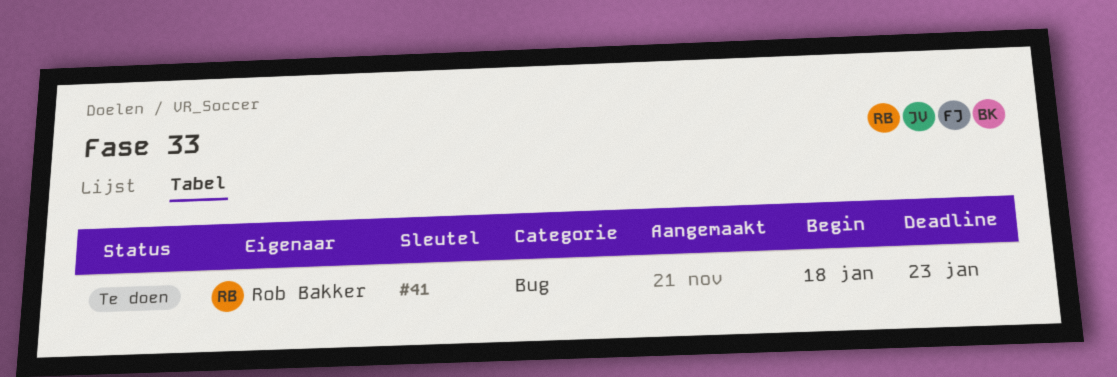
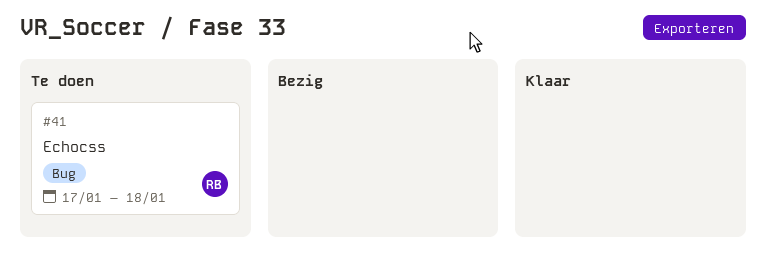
#41, start: Jan 18 -> Jan 17
#41, due: Jan 23 -> Jan 18

